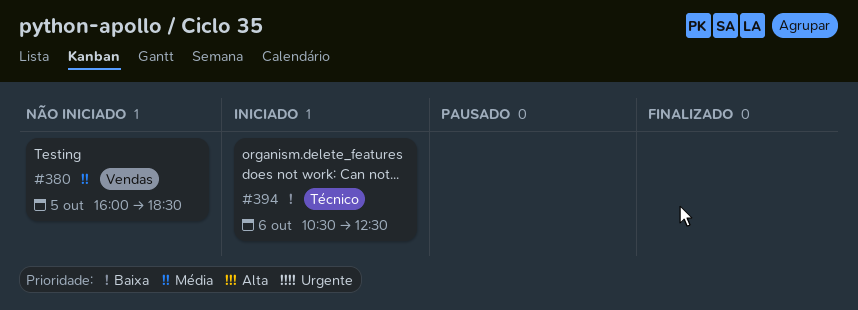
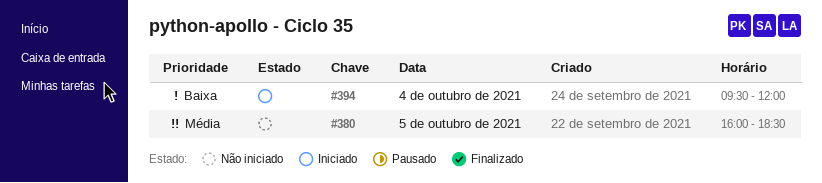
#394, day: Oct 6 -> Oct 4
#394, begins: 10:30 -> 09:30
#394, ends: 12:30 -> 12:00

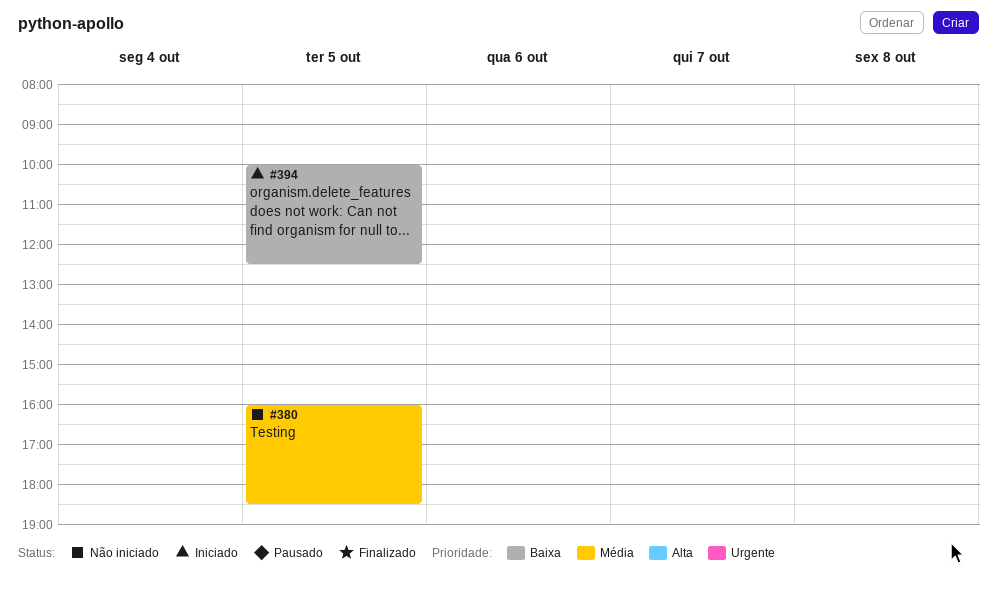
#394, day: Oct 4 -> Oct 5
#394, begins: 09:30 -> 10:00
#394, ends: 12:00 -> 12:30

